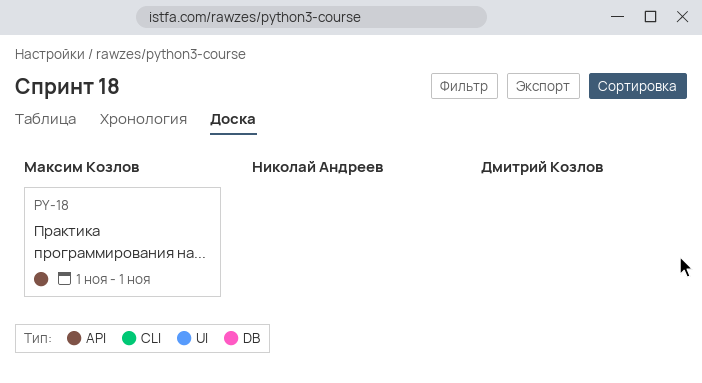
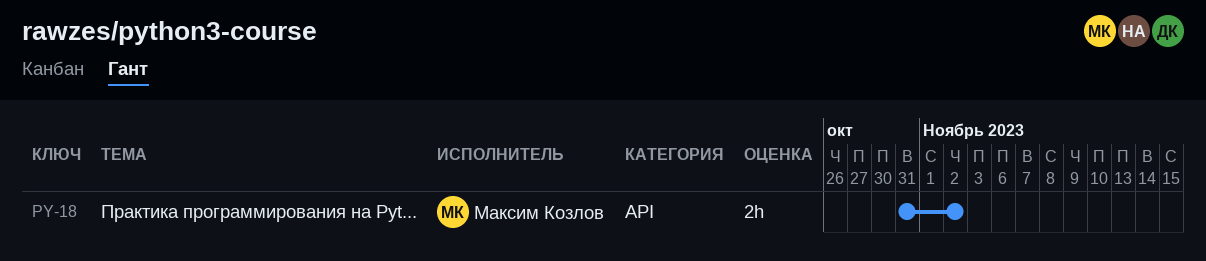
PY-18, start: Nov 1 -> Oct 31
PY-18, due: Nov 1 -> Nov 2

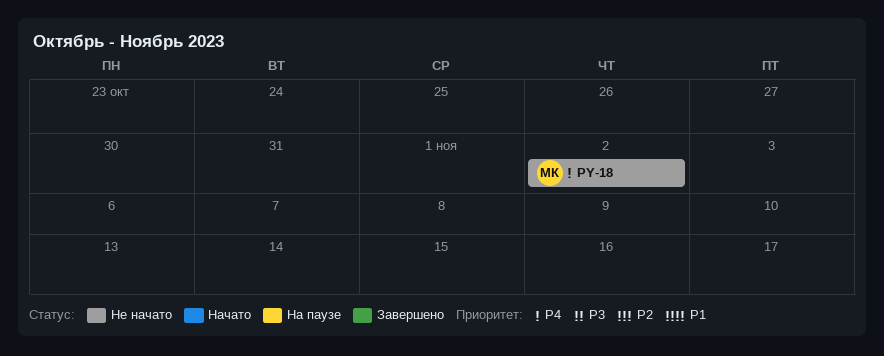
PY-18, start: Oct 31 -> Nov 2

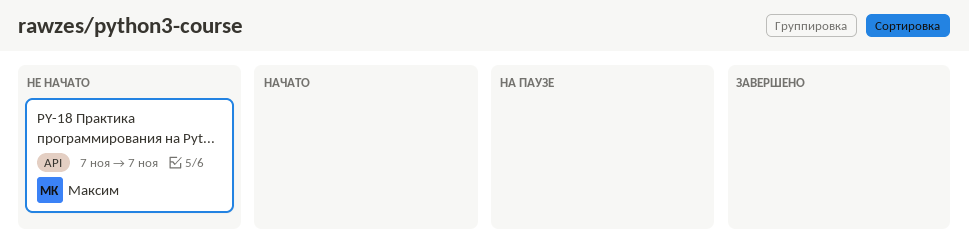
PY-18, start: Nov 2 -> Nov 7
PY-18, due: Nov 2 -> Nov 7

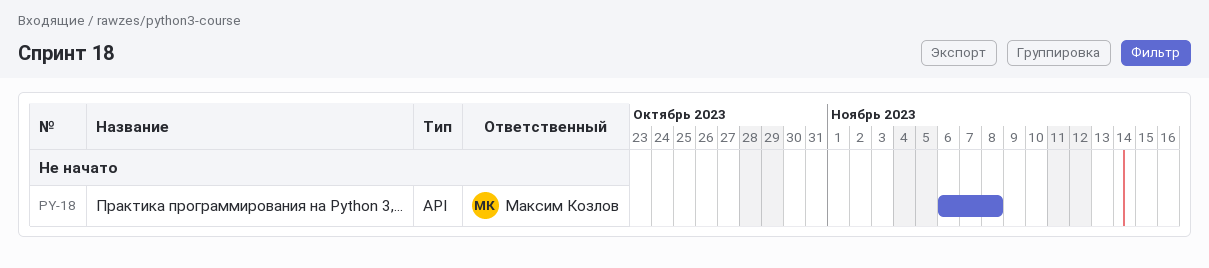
PY-18, start: Nov 7 -> Nov 6
PY-18, due: Nov 7 -> Nov 8

